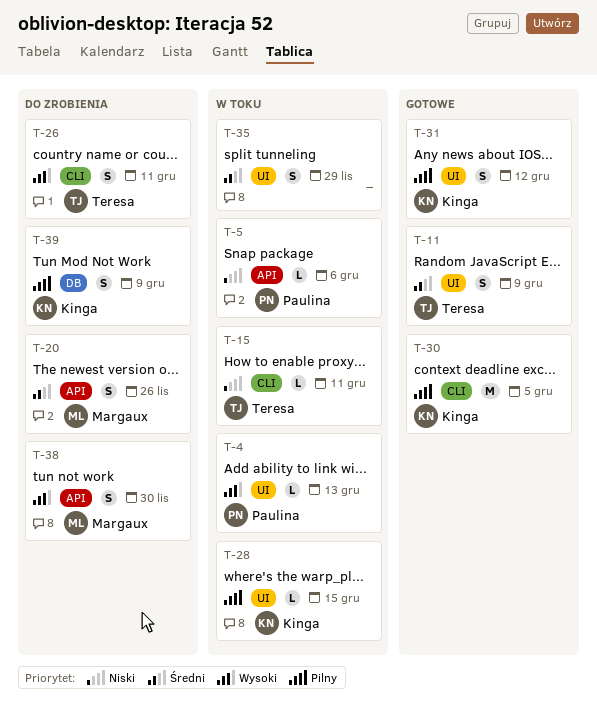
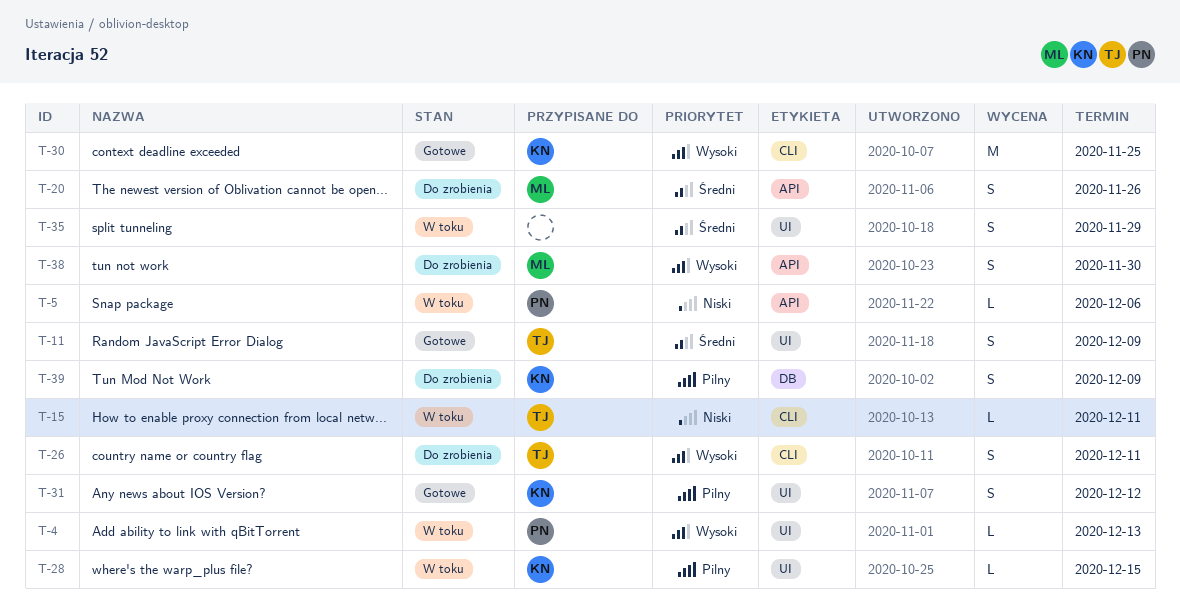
T-30, priority: Pilny -> Wysoki
T-30, due: Dec 5 -> Nov 25

